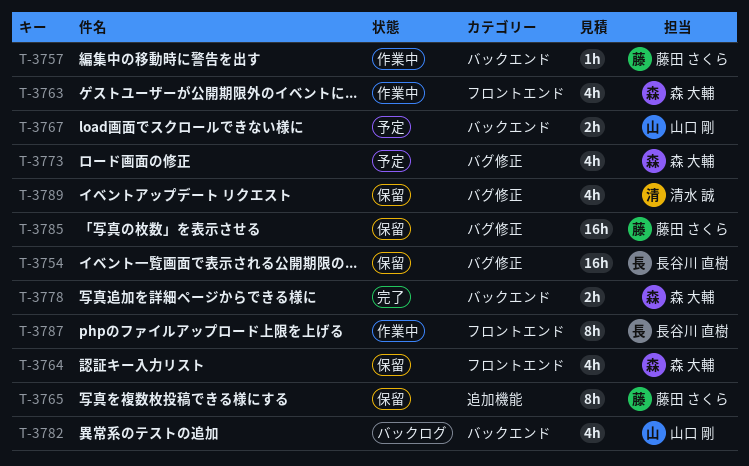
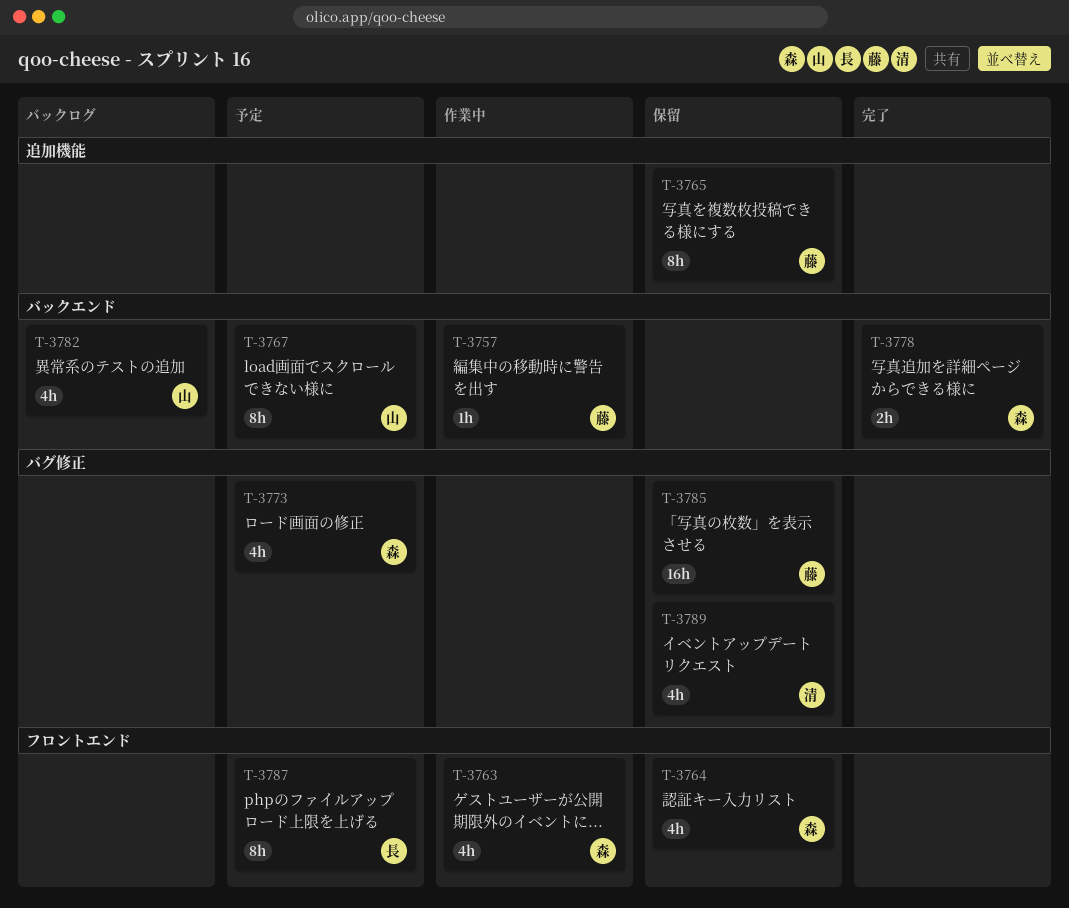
T-3754: present -> none
T-3767, estimate: 2h -> 8h
T-3787, status: 作業中 -> 予定

